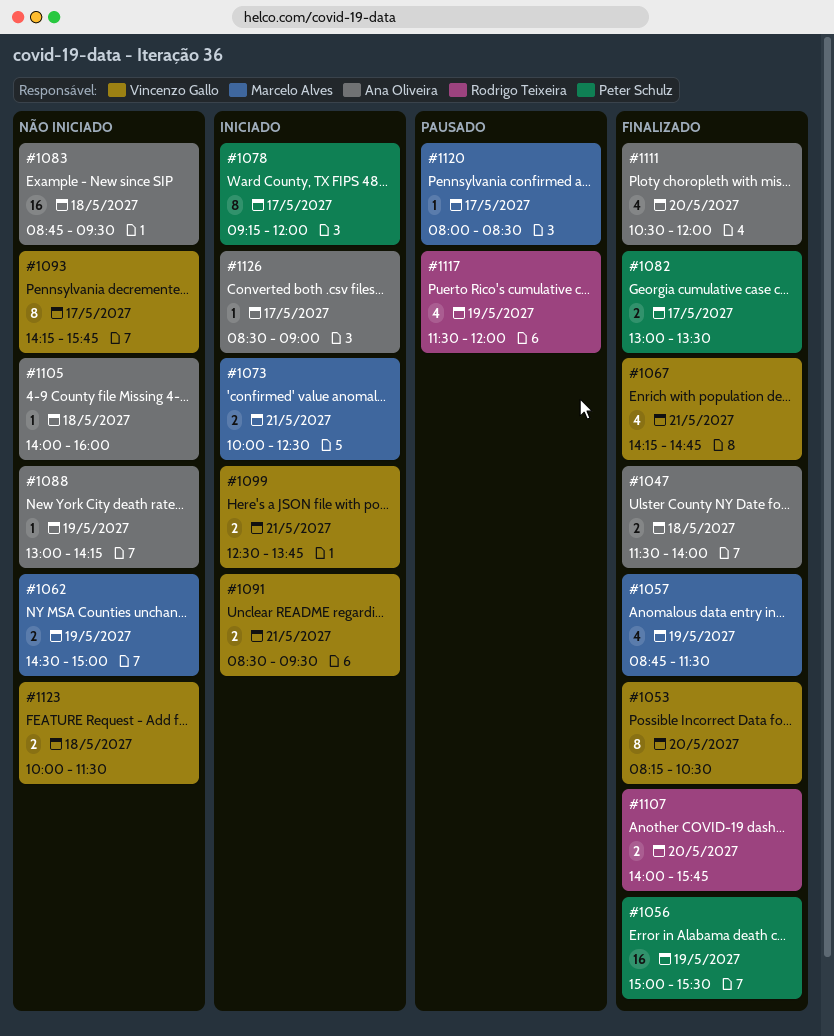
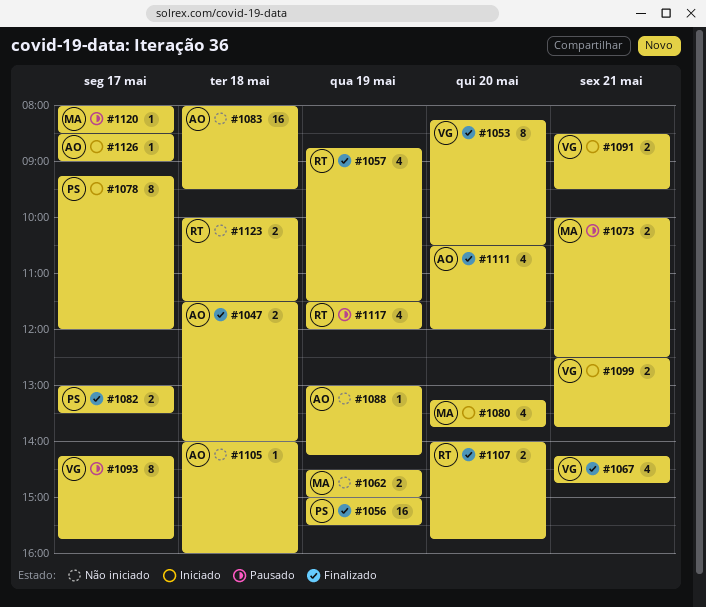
#1057, owner: Marcelo Alves -> Rodrigo Teixeira
#1073, status: Iniciado -> Pausado
#1080: none -> present
#1083, begins: 08:45 -> 08:00
#1093, status: Não iniciado -> Pausado
#1123, owner: Vincenzo Gallo -> Rodrigo Teixeira

